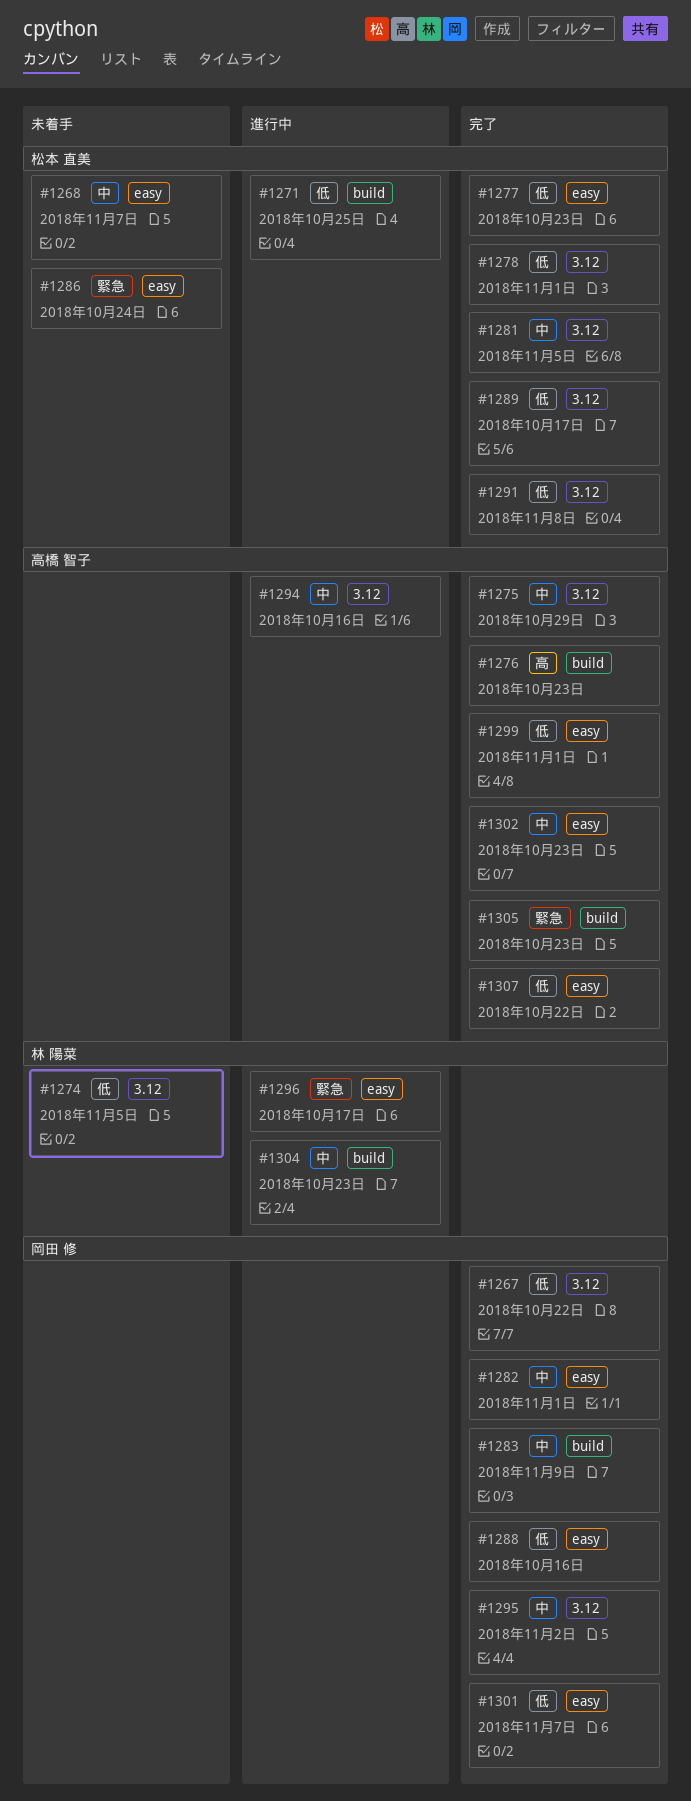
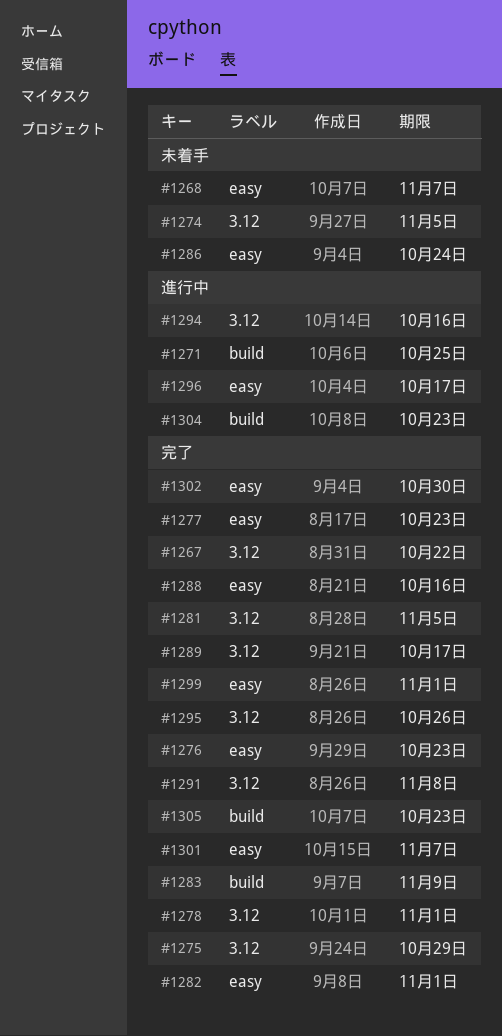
#1276, label: build -> easy
#1295, due: Nov 2 -> Oct 26
#1302, due: Oct 23 -> Oct 30
#1307: present -> none

